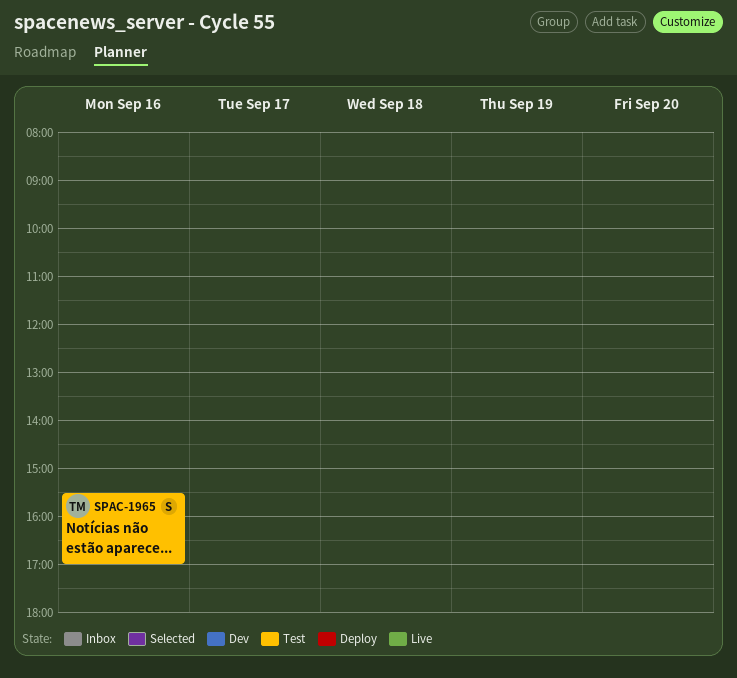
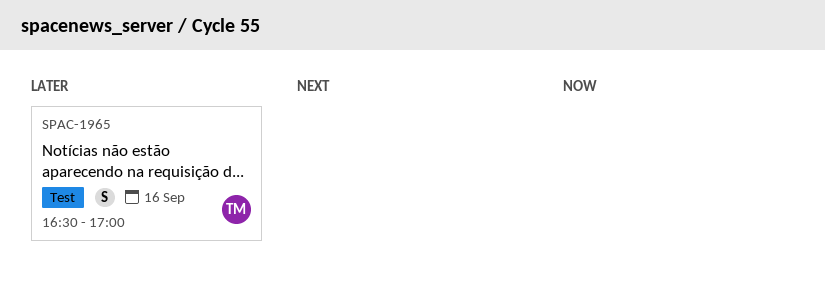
SPAC-1965, begins: 15:30 -> 16:30

